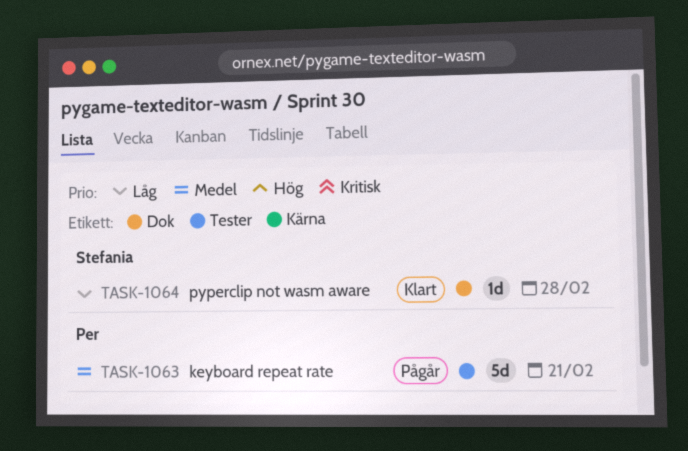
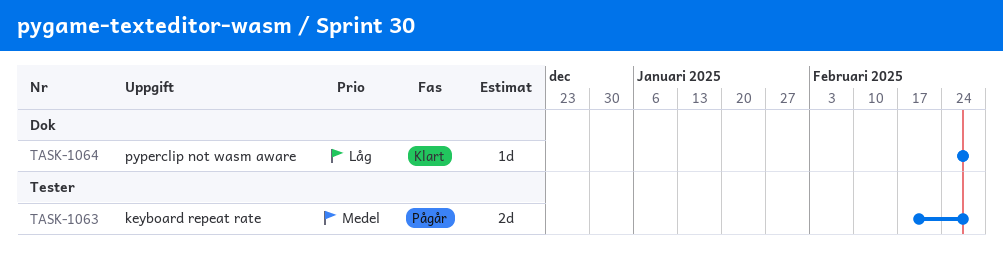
TASK-1063, estimate: 5d -> 2d
TASK-1063, due: Feb 21 -> Feb 28

